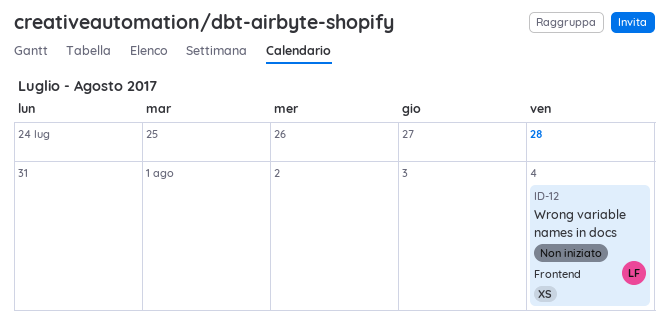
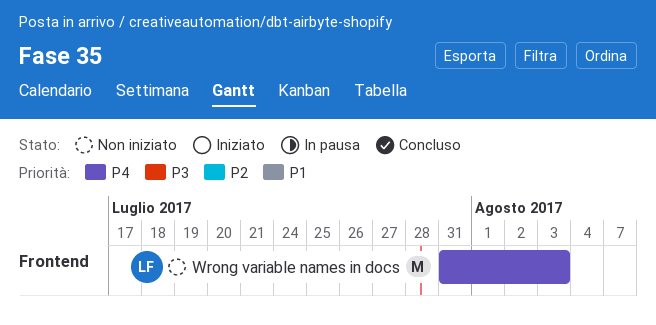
Wrong variable names in docs, estimate: XS -> M
Wrong variable names in docs, due: Aug 4 -> Aug 3

